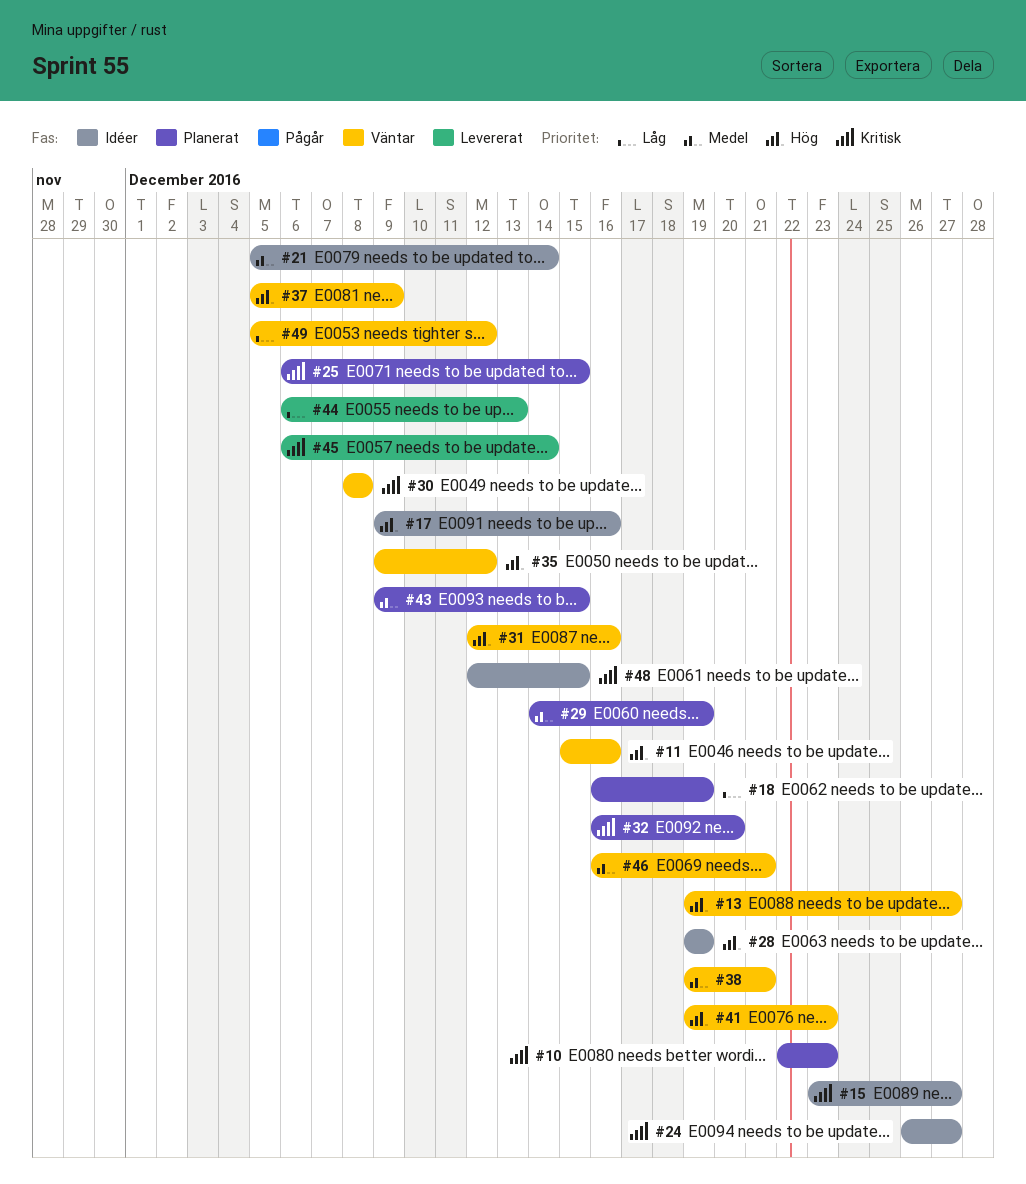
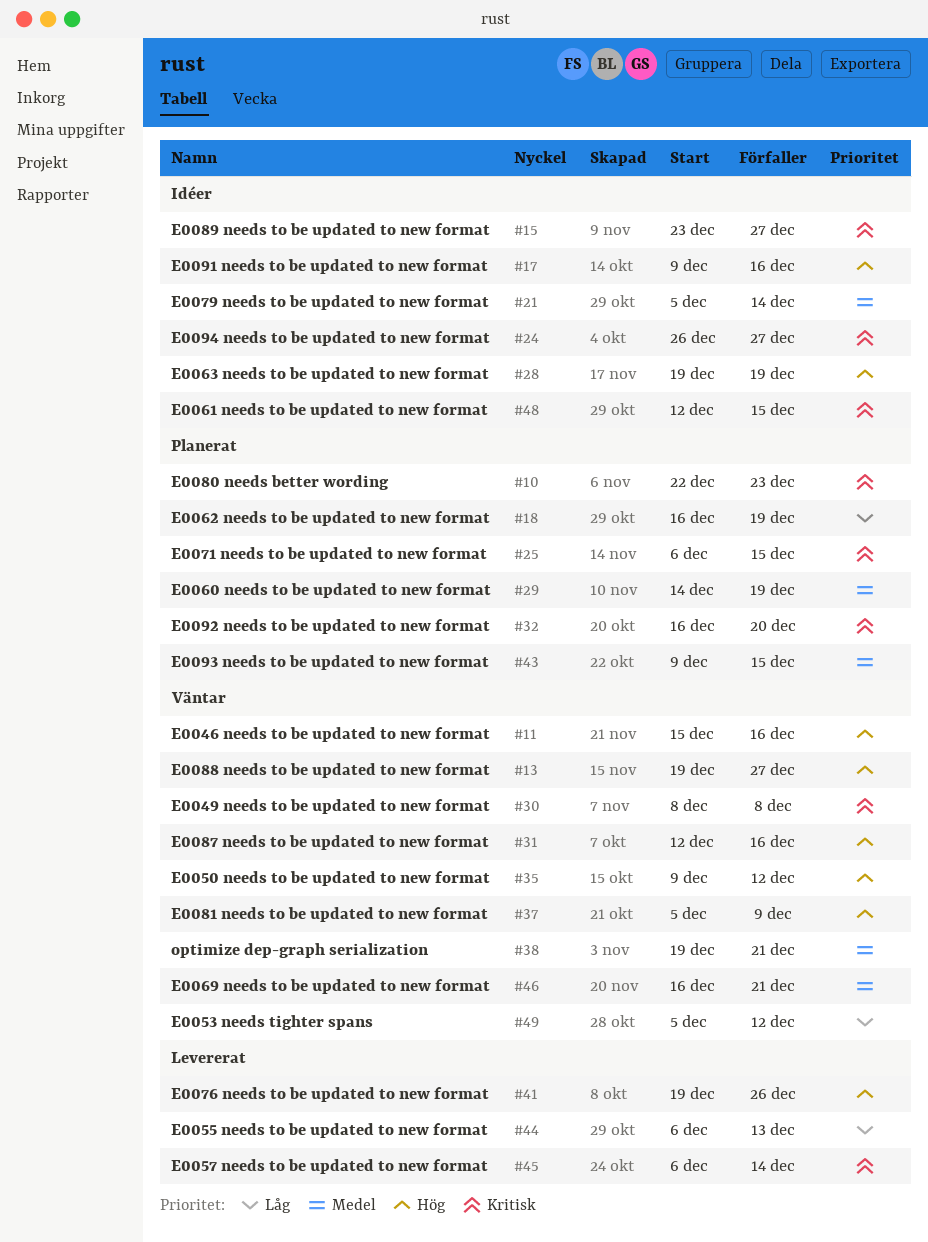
#41, status: Väntar -> Levererat
#41, due: Dec 23 -> Dec 26

